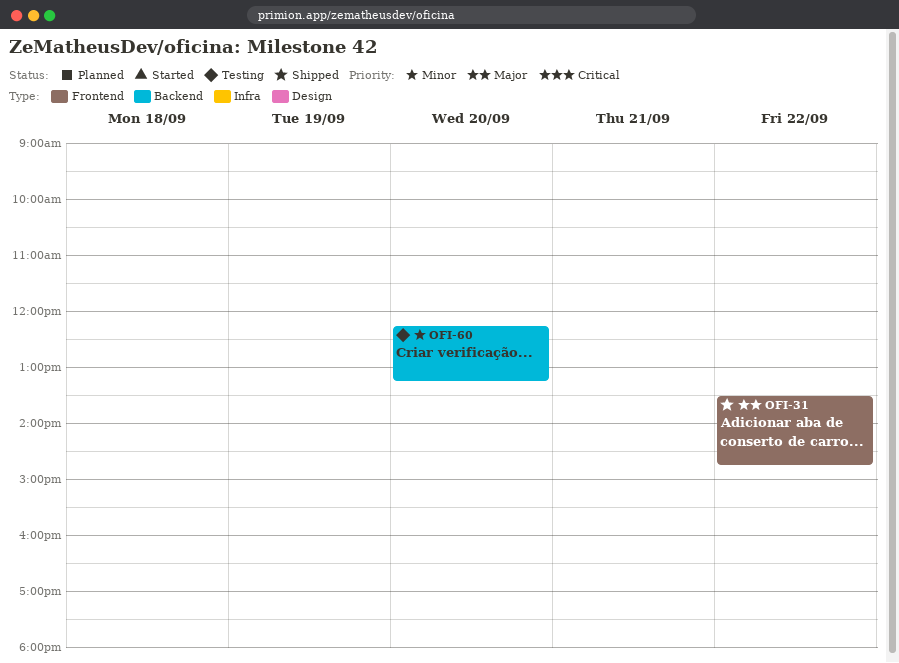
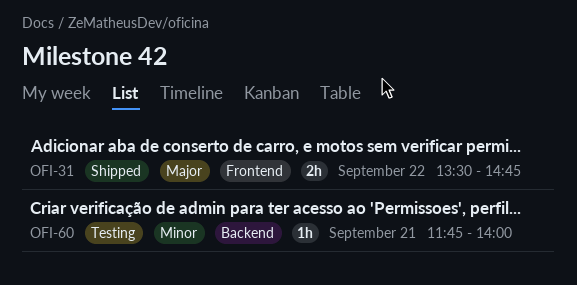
OFI-60, day: Sep 20 -> Sep 21
OFI-60, begins: 12:15 -> 11:45
OFI-60, ends: 13:15 -> 14:00

